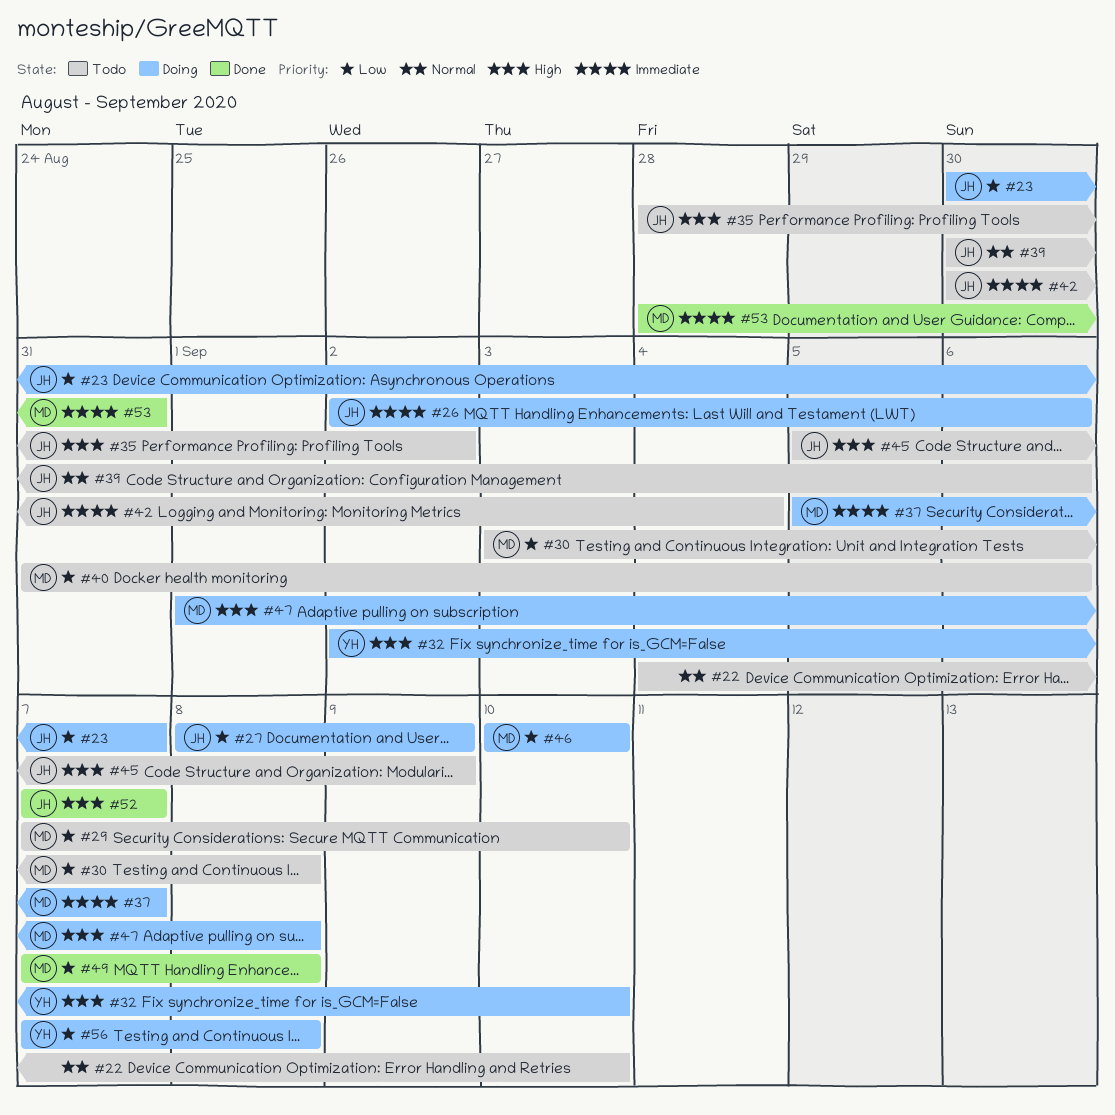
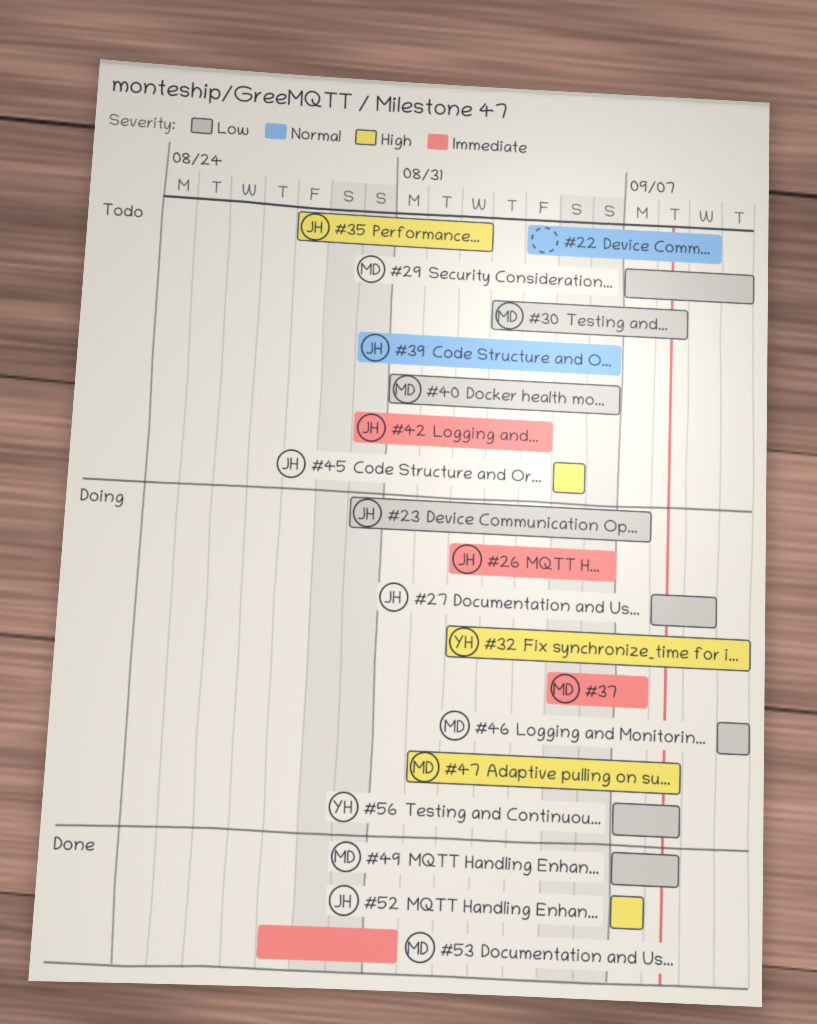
#22, due: Sep 10 -> Sep 9
#45, due: Sep 9 -> Sep 5

